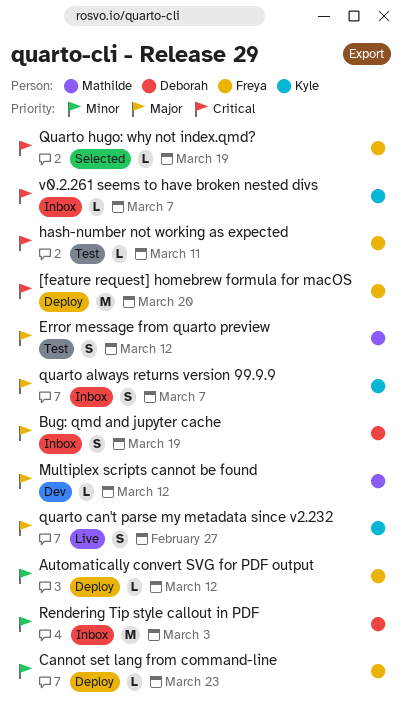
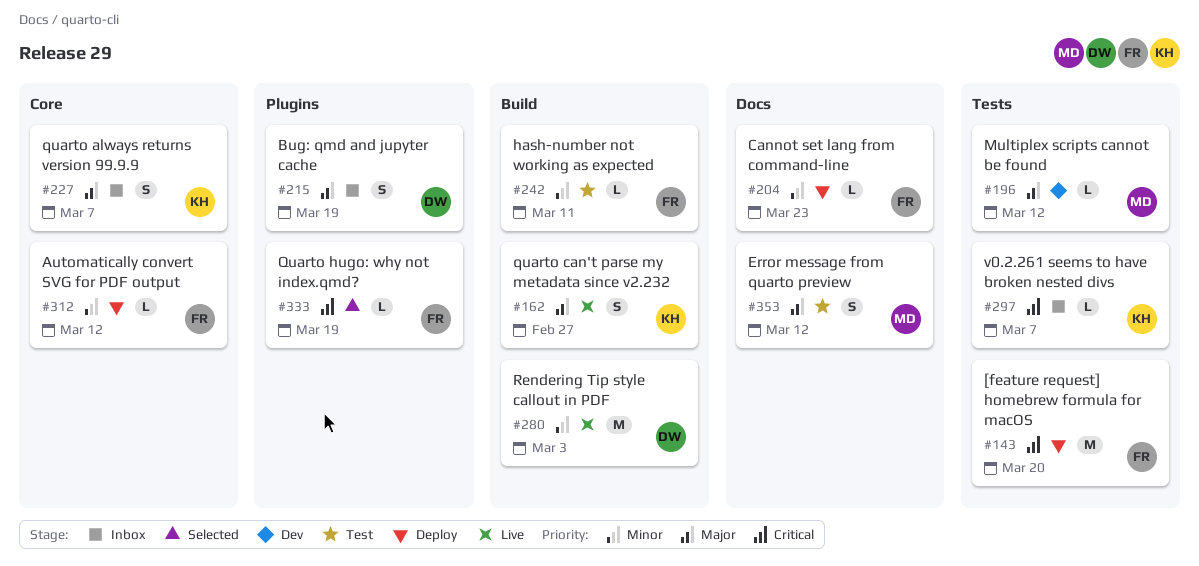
hash-number not working as expected, priority: Critical -> Minor
Rendering Tip style callout in PDF, status: Inbox -> Live

